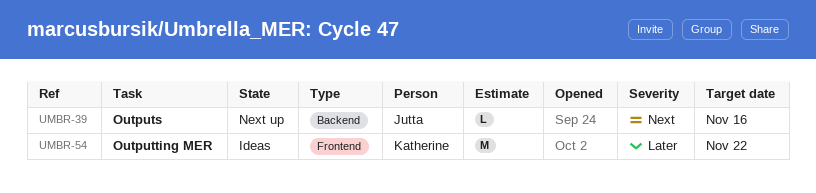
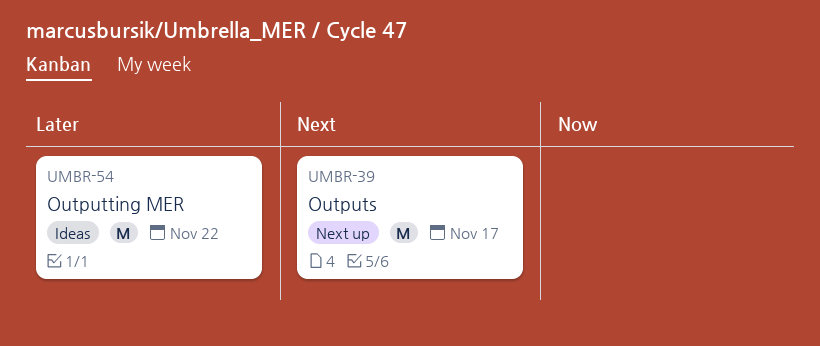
UMBR-39, estimate: L -> M
UMBR-39, due: Nov 16 -> Nov 17

